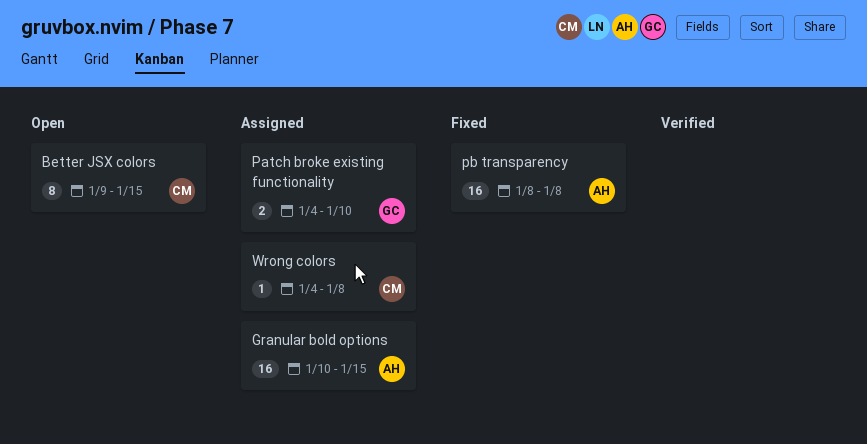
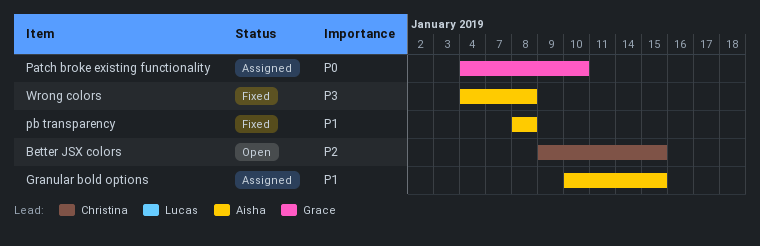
Wrong colors, status: Assigned -> Fixed
Wrong colors, owner: Christina -> Aisha

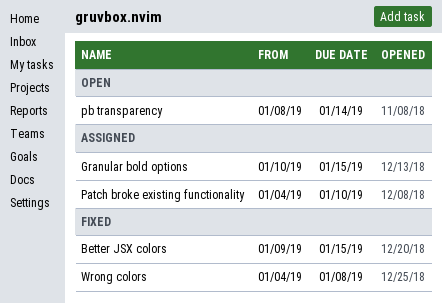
Better JSX colors, status: Open -> Fixed
pb transparency, status: Fixed -> Open
pb transparency, due: Jan 8 -> Jan 14

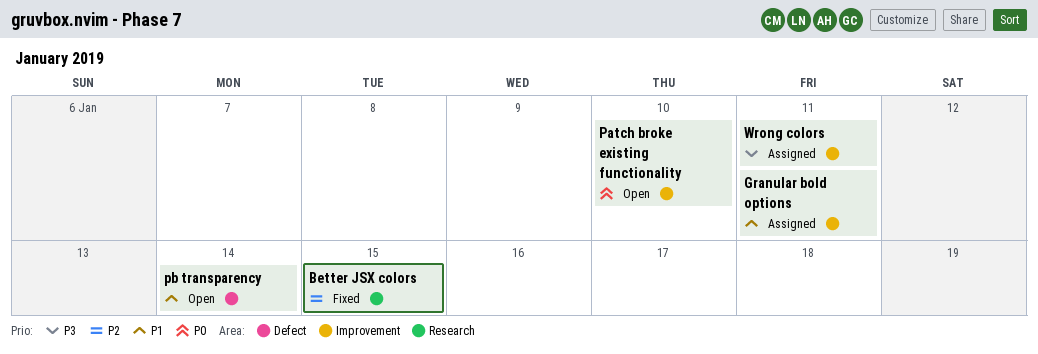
Granular bold options, due: Jan 15 -> Jan 11
Patch broke existing functionality, status: Assigned -> Open
Wrong colors, status: Fixed -> Assigned
Wrong colors, due: Jan 8 -> Jan 11

